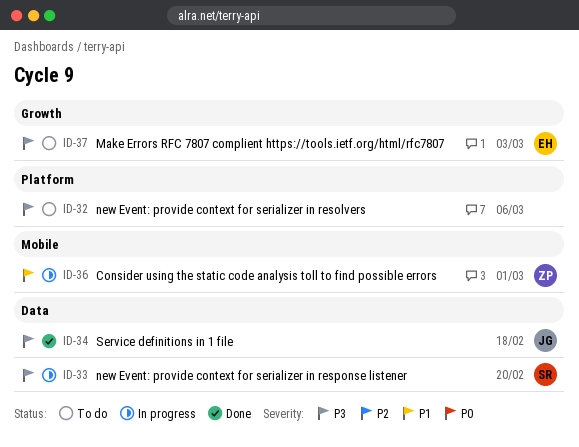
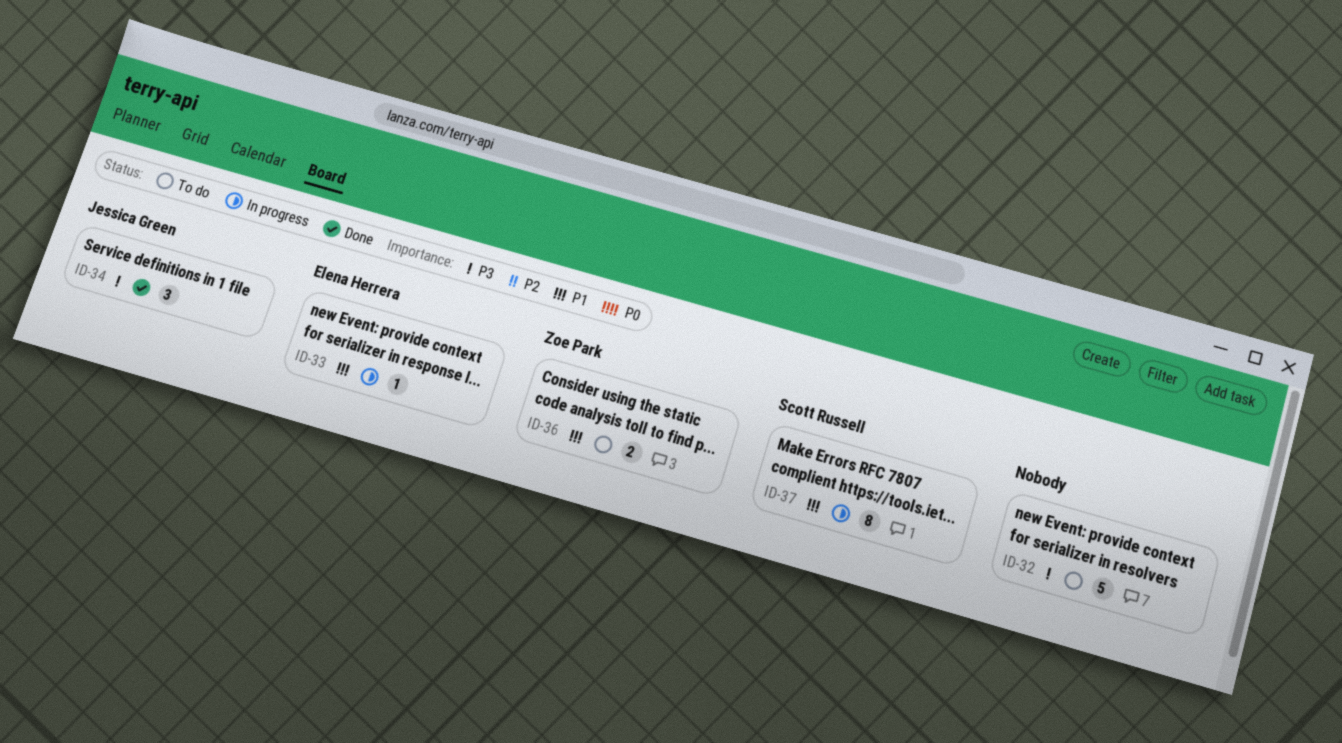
ID-33, owner: Scott Russell -> Elena Herrera
ID-33, priority: P3 -> P1
ID-36, status: In progress -> To do
ID-37, status: To do -> In progress
ID-37, owner: Elena Herrera -> Scott Russell
ID-37, priority: P3 -> P1

